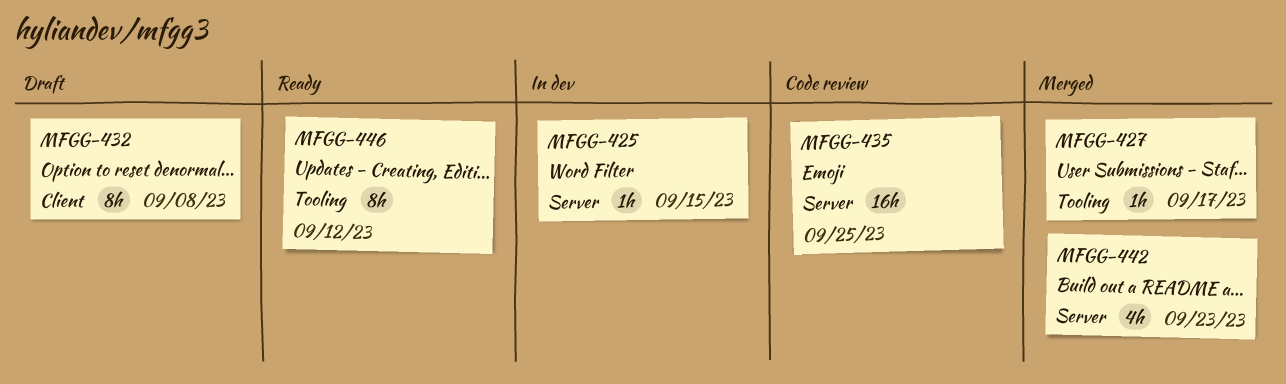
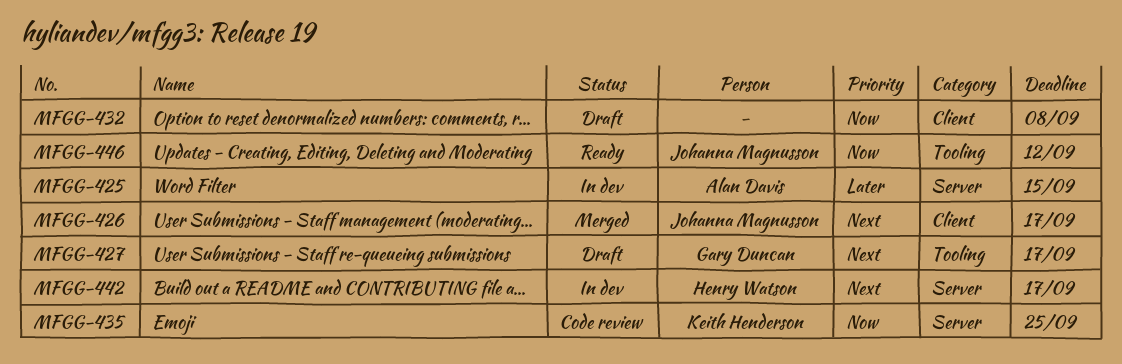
MFGG-426: none -> present
MFGG-427, status: Merged -> Draft
MFGG-442, status: Merged -> In dev
MFGG-442, due: Sep 23 -> Sep 17

